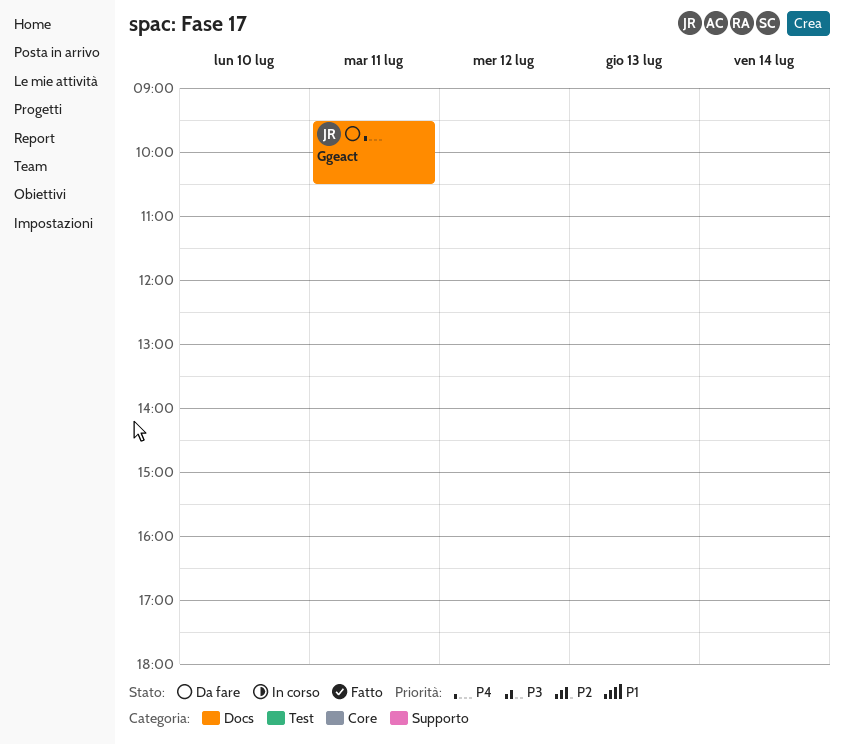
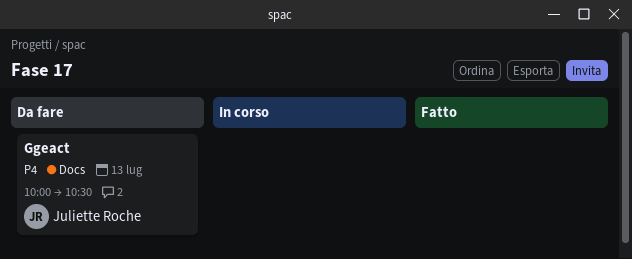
Ggeact, day: Jul 11 -> Jul 13
Ggeact, begins: 09:30 -> 10:00

